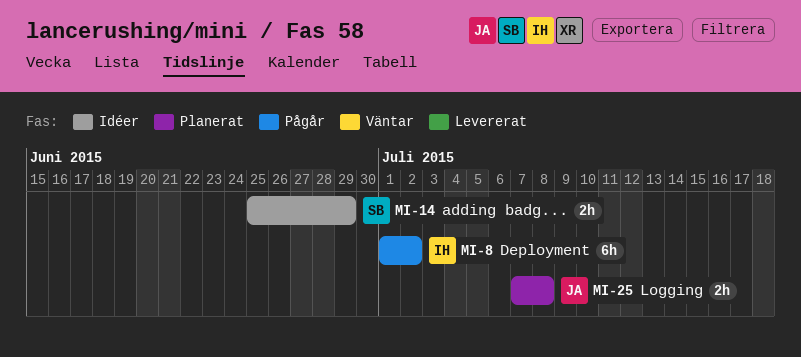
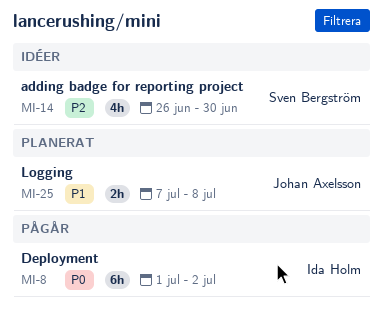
MI-14, estimate: 2h -> 4h
MI-14, start: Jun 25 -> Jun 26
MI-14, due: Jun 29 -> Jun 30

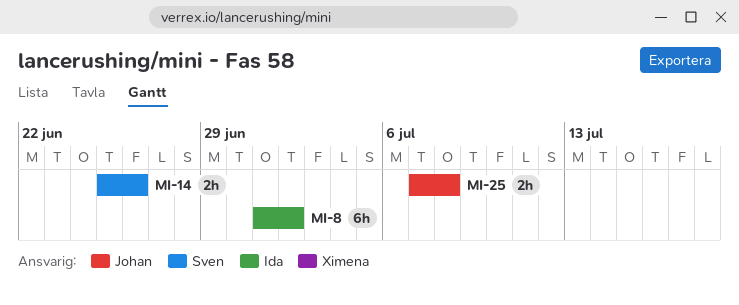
MI-14, estimate: 4h -> 2h
MI-14, start: Jun 26 -> Jun 25
MI-14, due: Jun 30 -> Jun 26

